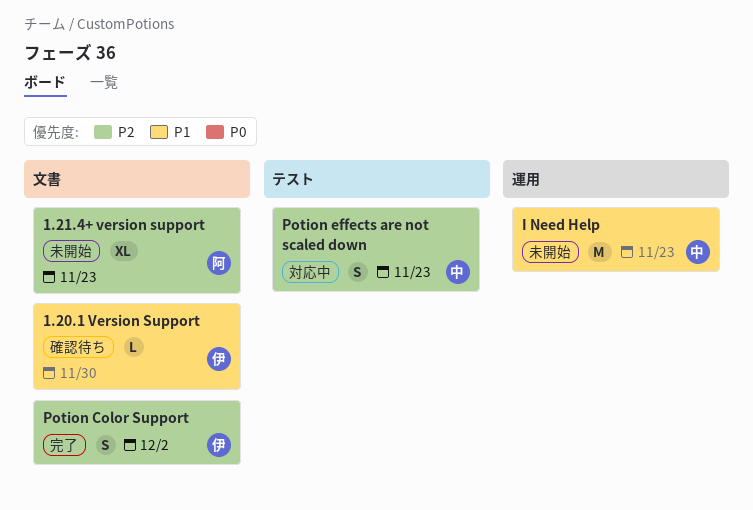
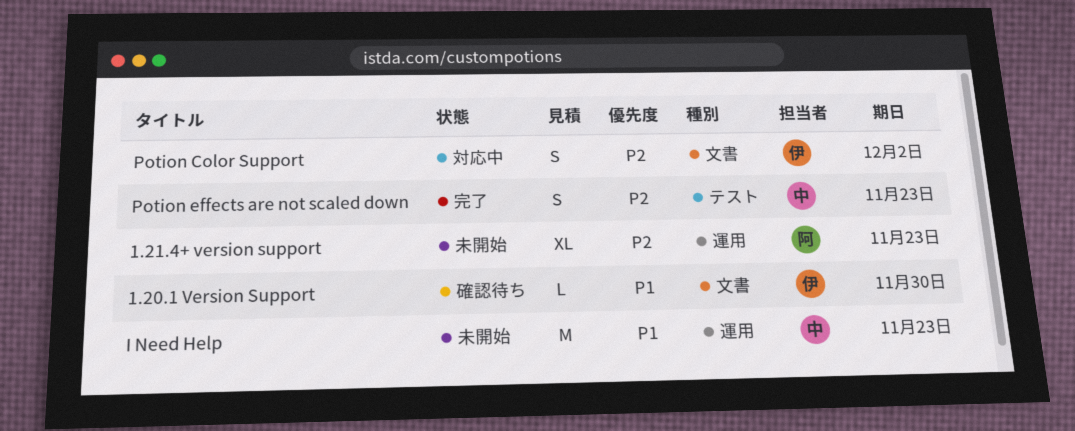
1.21.4+ version support, label: 文書 -> 運用
Potion Color Support, status: 完了 -> 対応中
Potion effects are not scaled down, status: 対応中 -> 完了

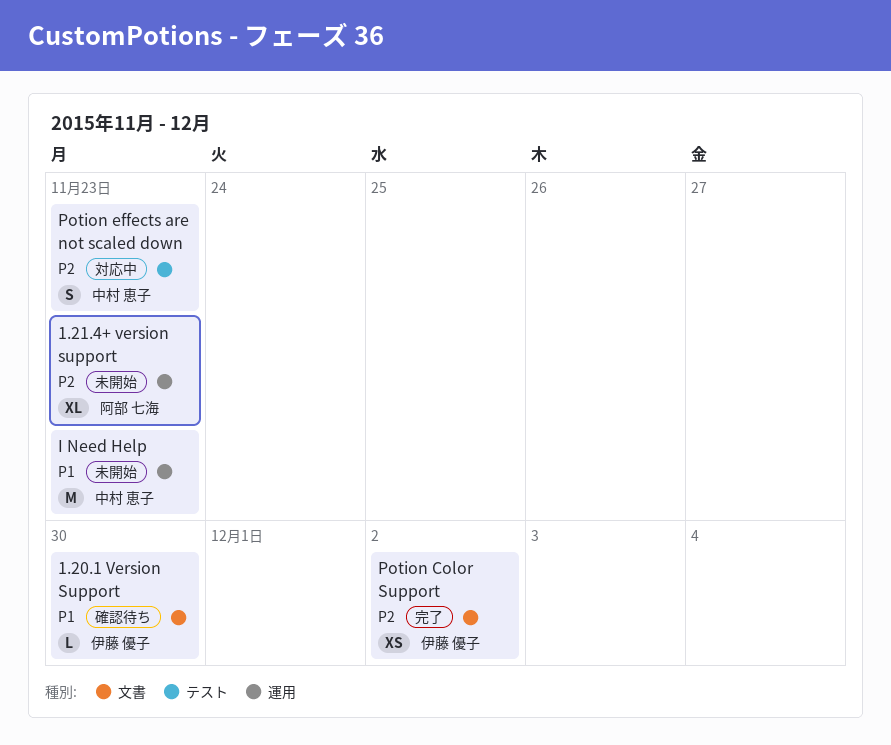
Potion Color Support, status: 対応中 -> 完了
Potion Color Support, estimate: S -> XS
Potion effects are not scaled down, status: 完了 -> 対応中

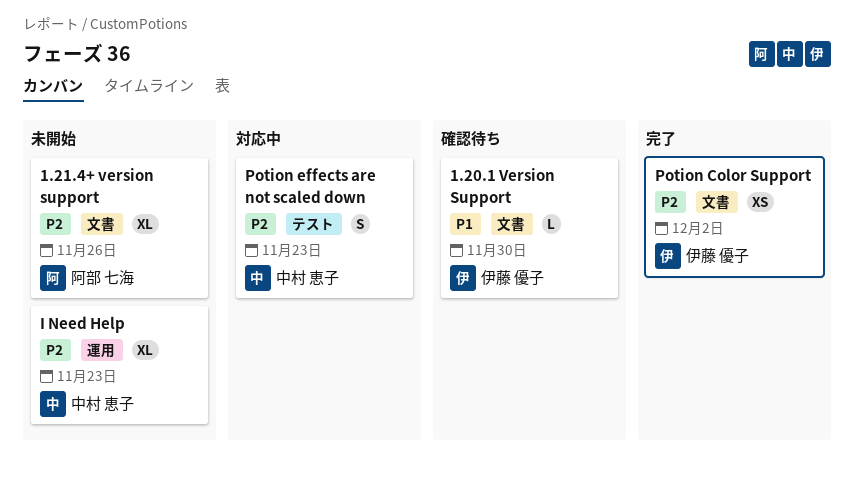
1.21.4+ version support, label: 運用 -> 文書
1.21.4+ version support, due: Nov 23 -> Nov 26
I Need Help, priority: P1 -> P2
I Need Help, estimate: M -> XL

